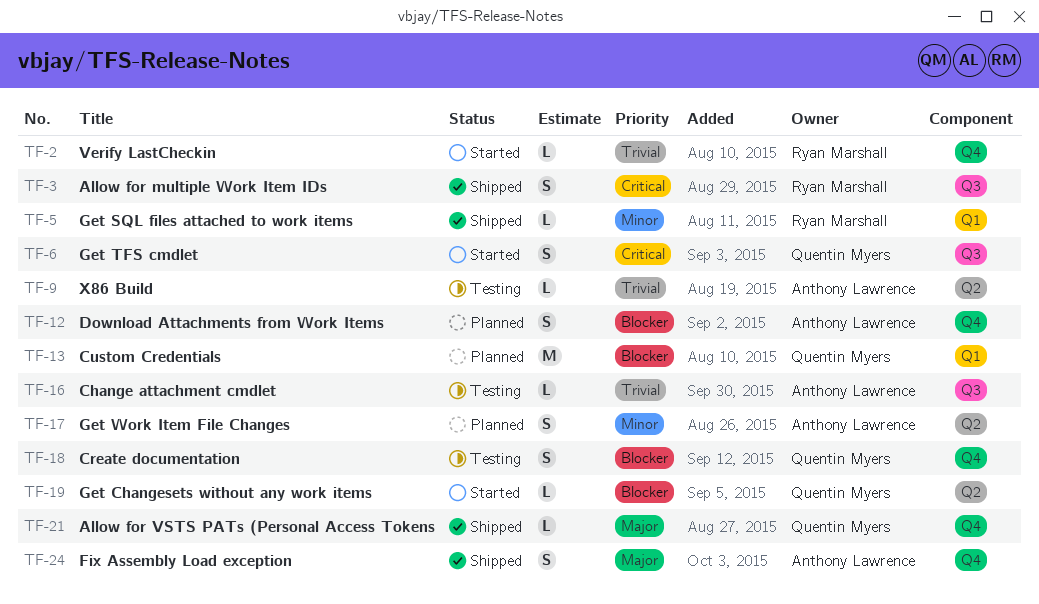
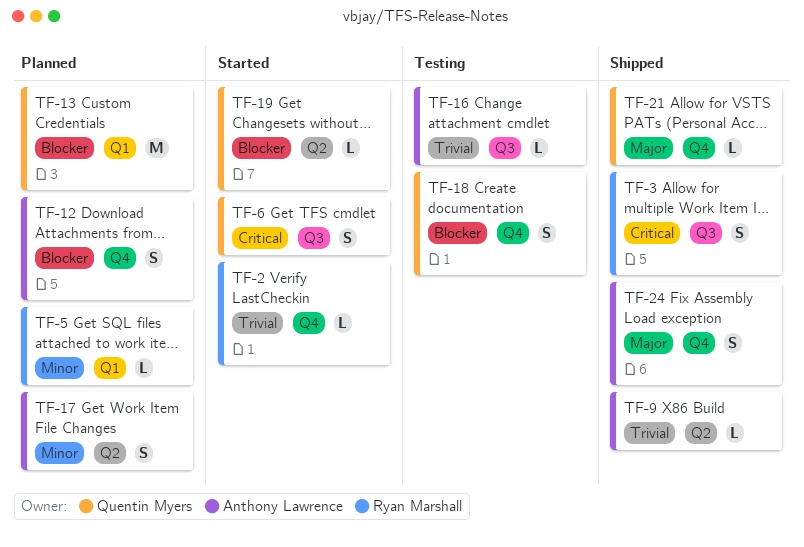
TF-5, status: Shipped -> Planned
TF-9, status: Testing -> Shipped

